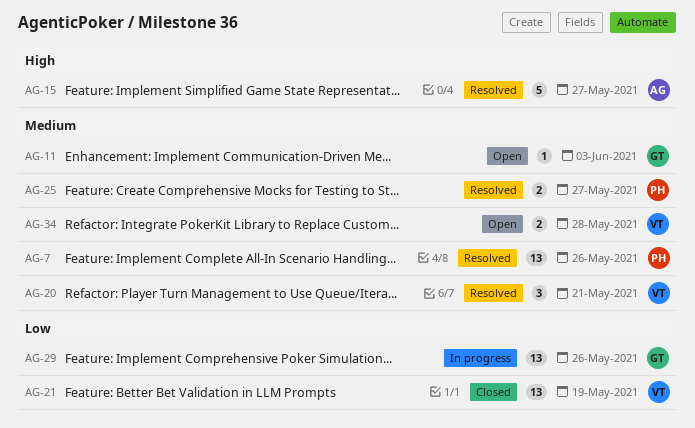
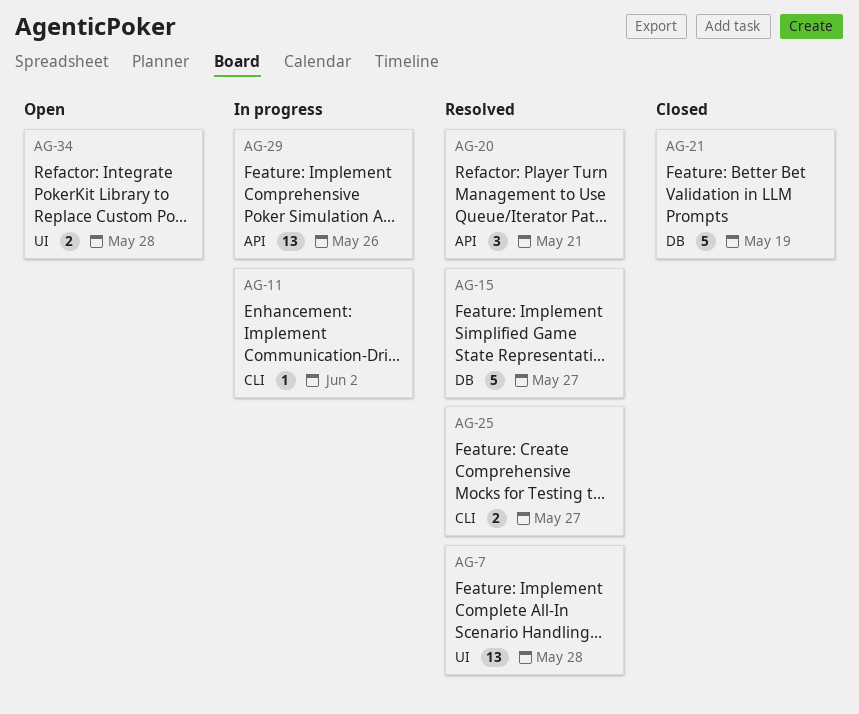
AG-7, due: May 26 -> May 28
AG-11, status: Open -> In progress
AG-11, due: Jun 3 -> Jun 2
AG-21, estimate: 13 -> 5

